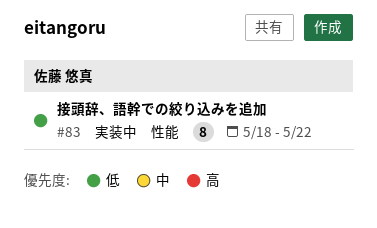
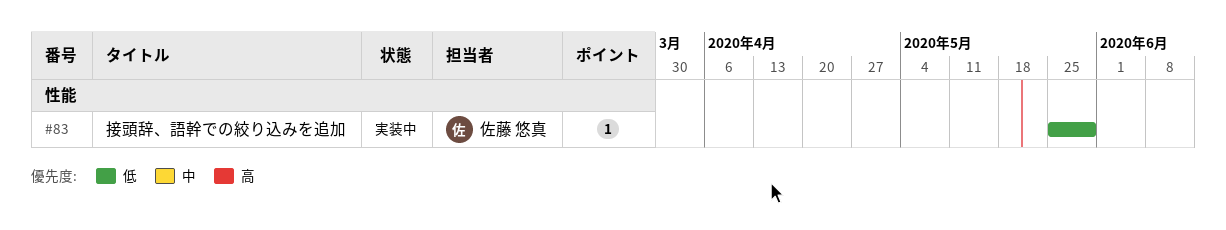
#83, estimate: 8 -> 1
#83, start: May 18 -> May 25
#83, due: May 22 -> May 29

